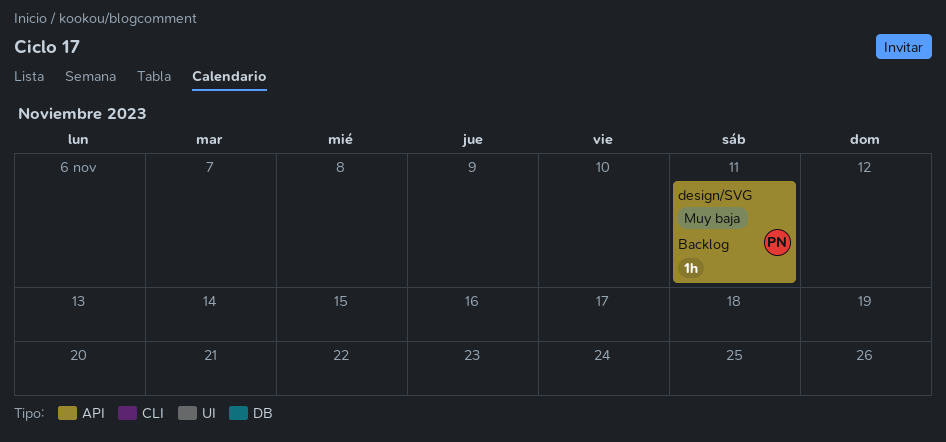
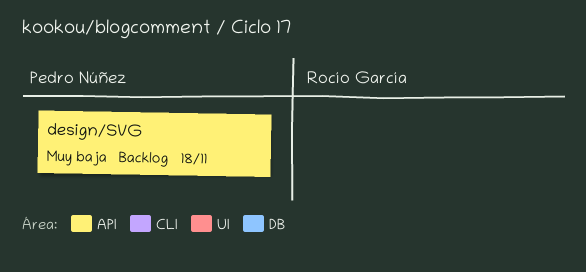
design/SVG, due: Nov 11 -> Nov 18

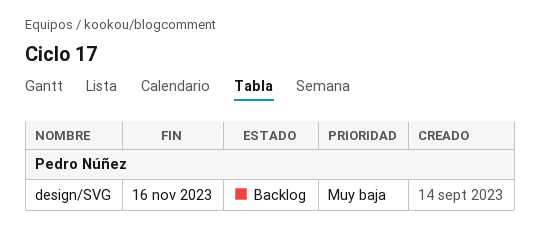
design/SVG, due: Nov 18 -> Nov 16

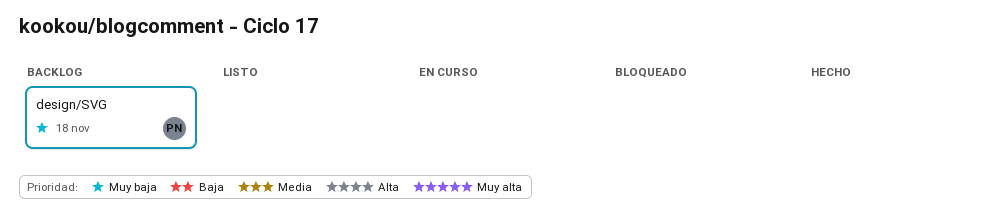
design/SVG, due: Nov 16 -> Nov 18

